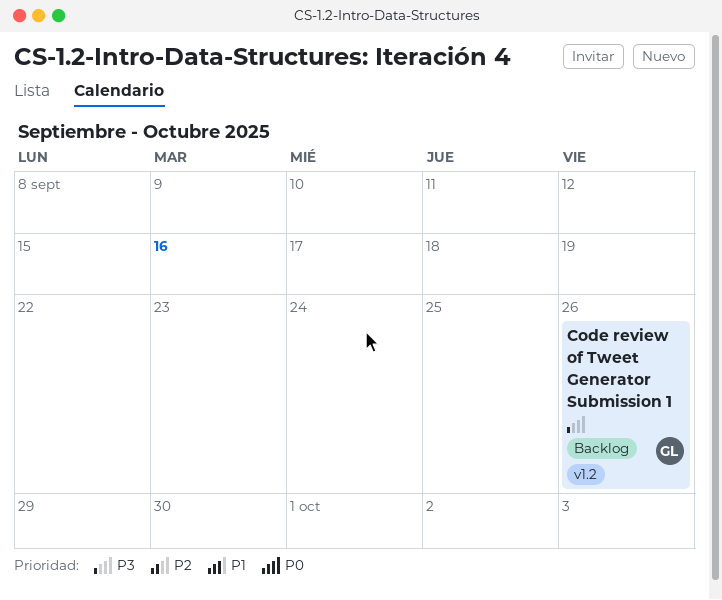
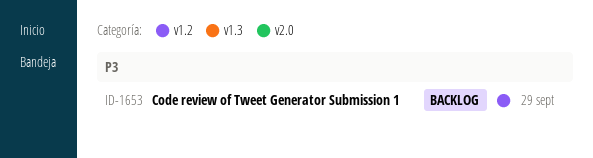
Code review of Tweet Generator Submission 1, due: Sep 26 -> Sep 29

